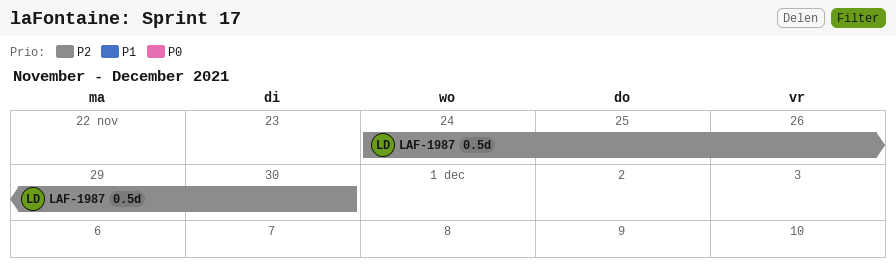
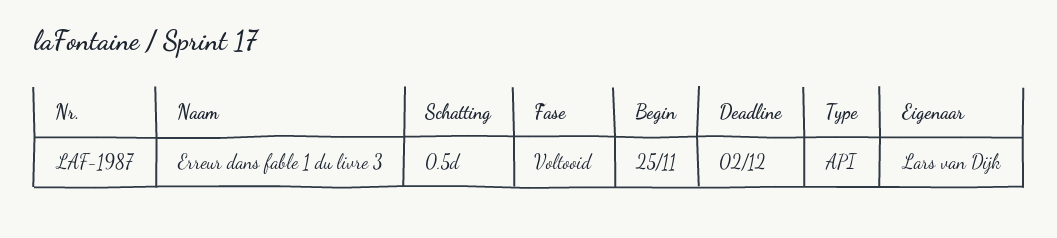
LAF-1987, start: Nov 24 -> Nov 25
LAF-1987, due: Nov 30 -> Dec 2

